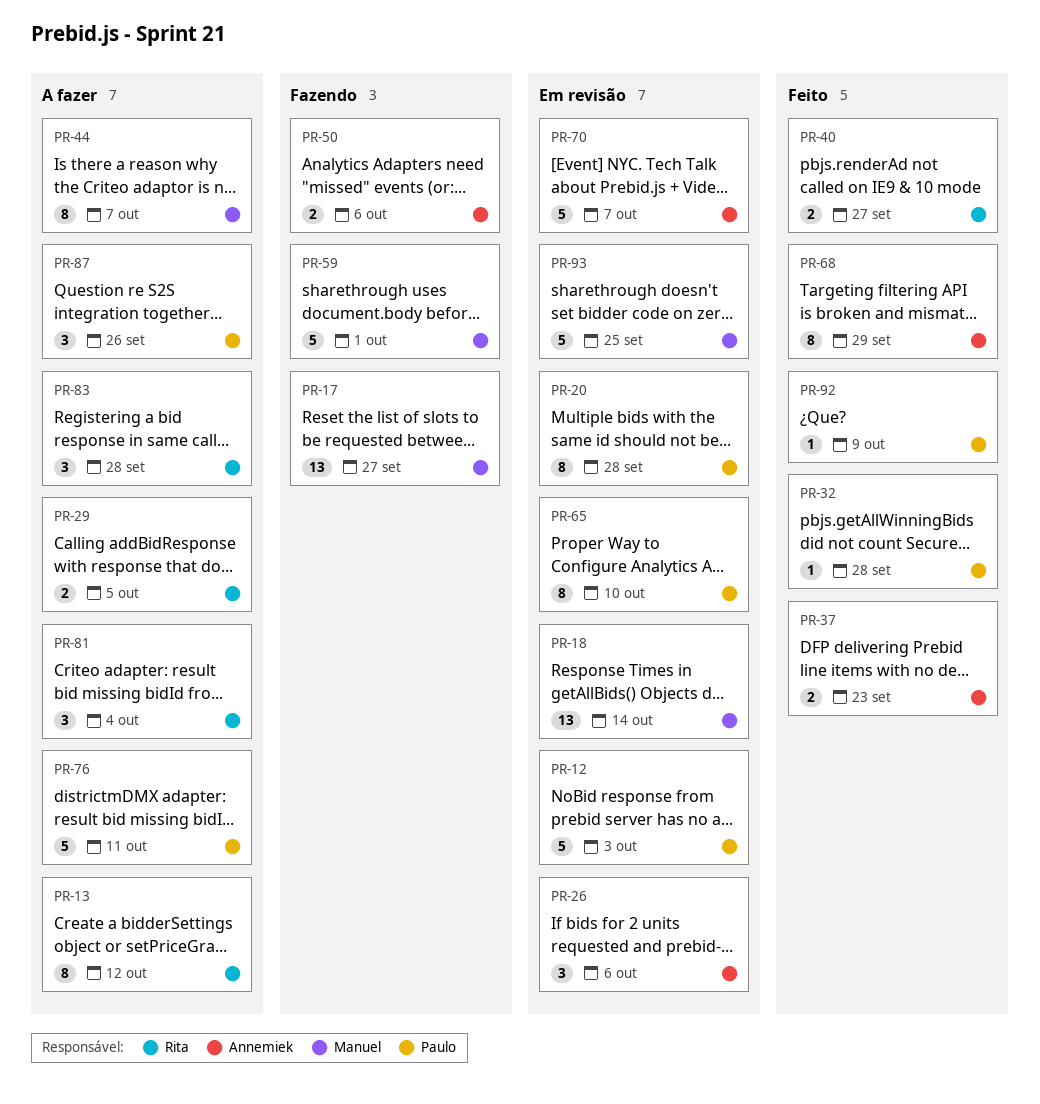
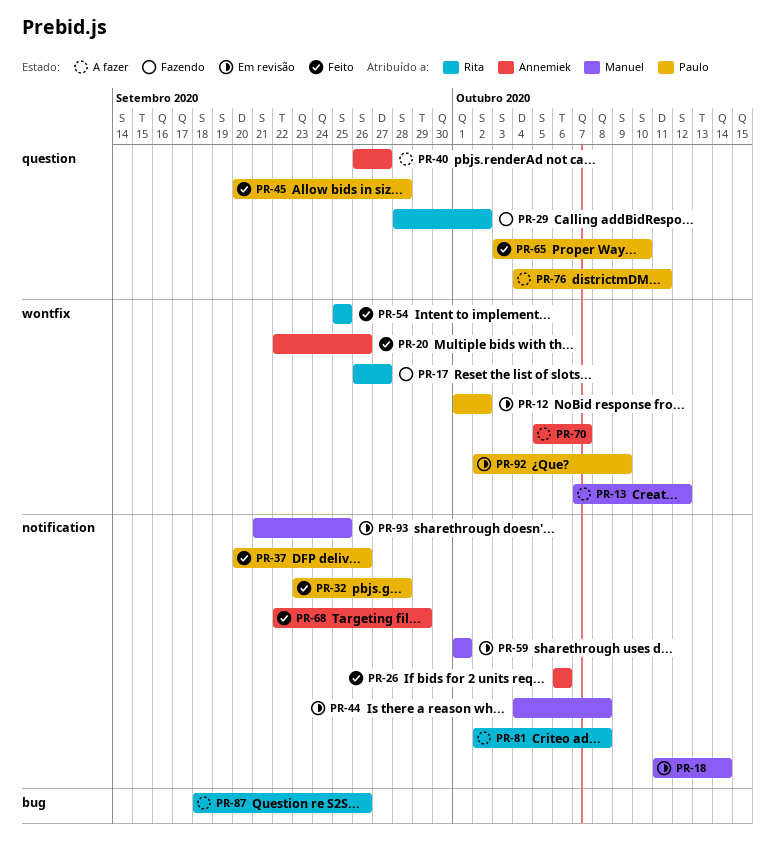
PR-12, due: Oct 3 -> Oct 2
PR-13, owner: Rita -> Manuel
PR-17, owner: Manuel -> Rita
PR-20, status: Em revisão -> Feito
PR-20, owner: Paulo -> Annemiek
PR-20, due: Sep 28 -> Sep 26
PR-26, status: Em revisão -> Feito
PR-29, status: A fazer -> Fazendo
PR-29, due: Oct 5 -> Oct 2
PR-37, owner: Annemiek -> Paulo
PR-37, due: Sep 23 -> Sep 26
PR-40, status: Feito -> A fazer
PR-40, owner: Rita -> Annemiek
PR-44, status: A fazer -> Em revisão
PR-44, due: Oct 7 -> Oct 8
PR-45: none -> present
PR-50: present -> none
PR-54: none -> present
PR-59, status: Fazendo -> Em revisão
PR-65, status: Em revisão -> Feito
PR-70, status: Em revisão -> A fazer
PR-81, due: Oct 4 -> Oct 8
PR-83: present -> none
PR-87, owner: Paulo -> Rita
PR-92, status: Feito -> Em revisão

